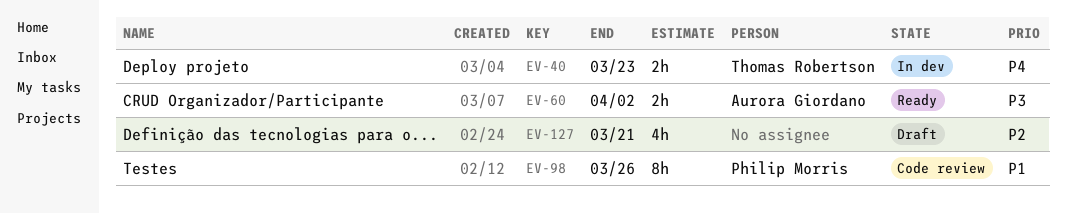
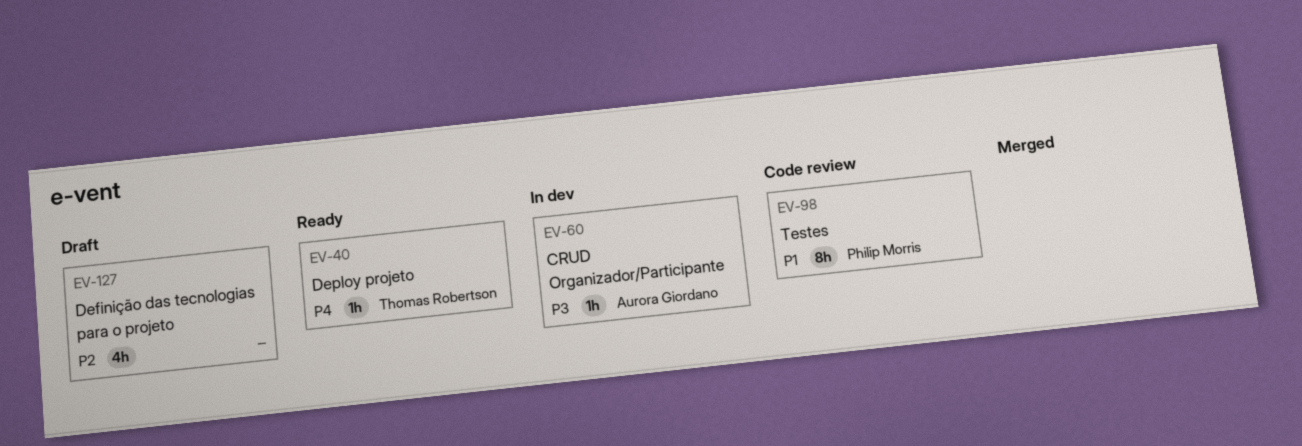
EV-40, status: In dev -> Ready
EV-40, estimate: 2h -> 1h
EV-60, status: Ready -> In dev
EV-60, estimate: 2h -> 1h

